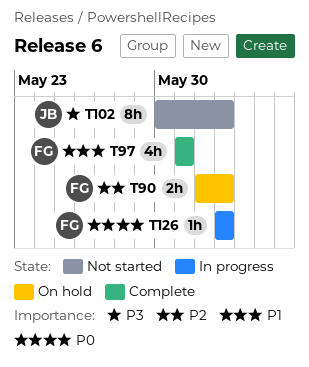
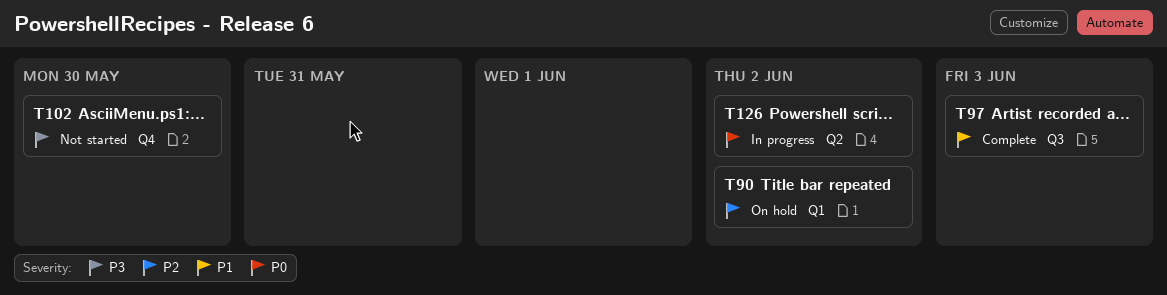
T97, due: May 31 -> Jun 3
T102, due: Jun 2 -> May 30

